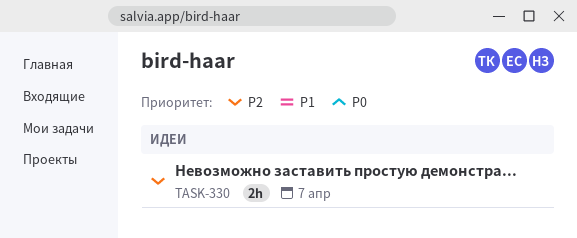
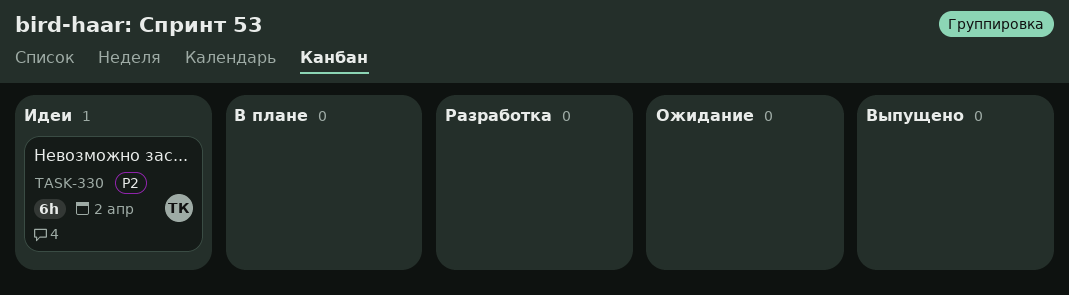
TASK-330, estimate: 2h -> 6h
TASK-330, due: Apr 7 -> Apr 2

